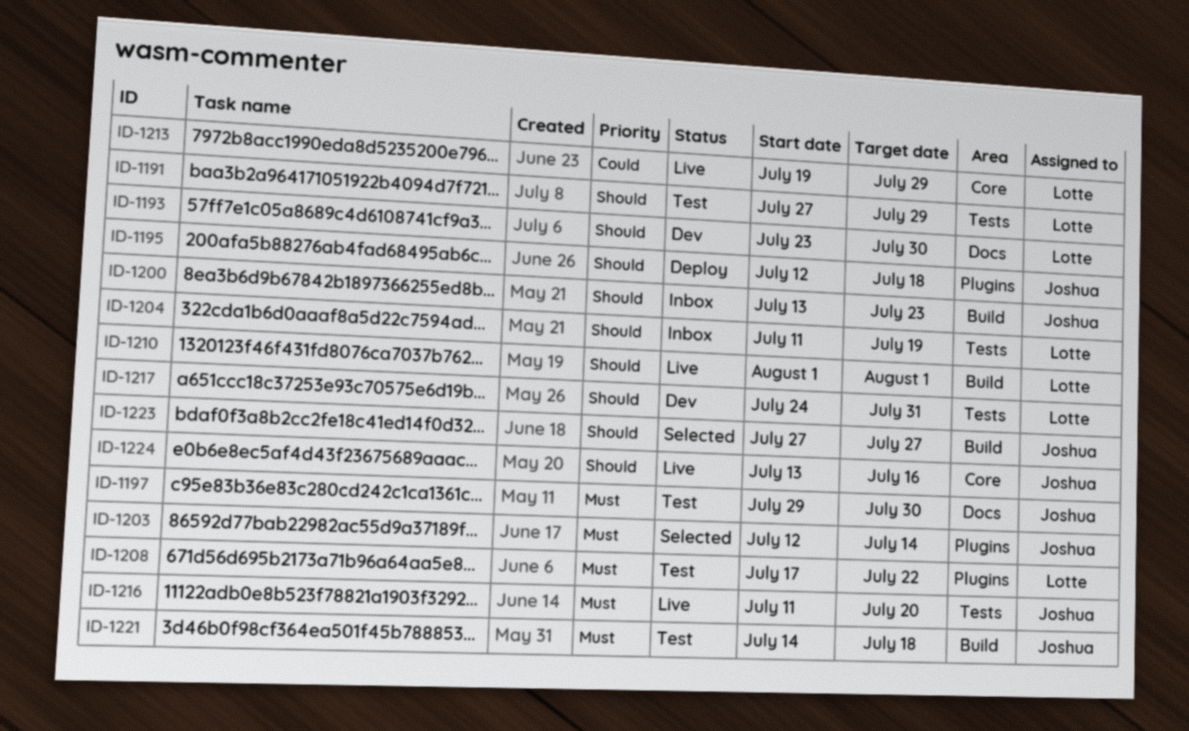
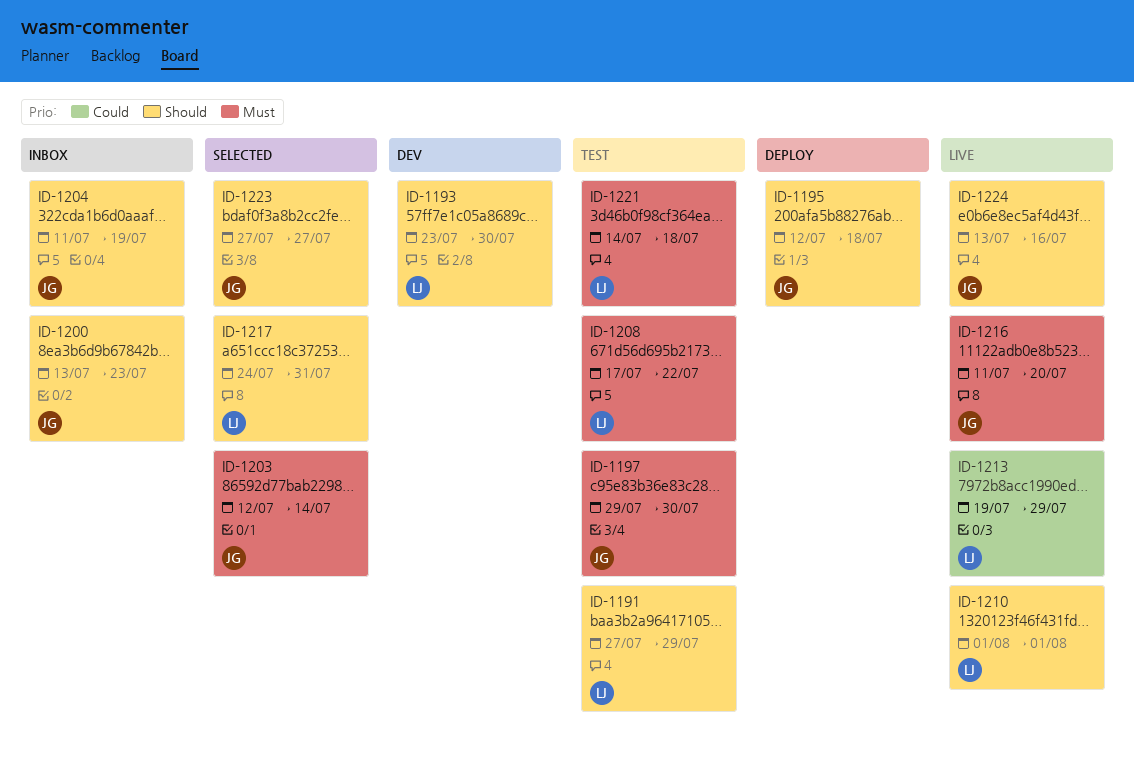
ID-1204, owner: Lotte -> Joshua
ID-1217, status: Dev -> Selected
ID-1221, owner: Joshua -> Lotte

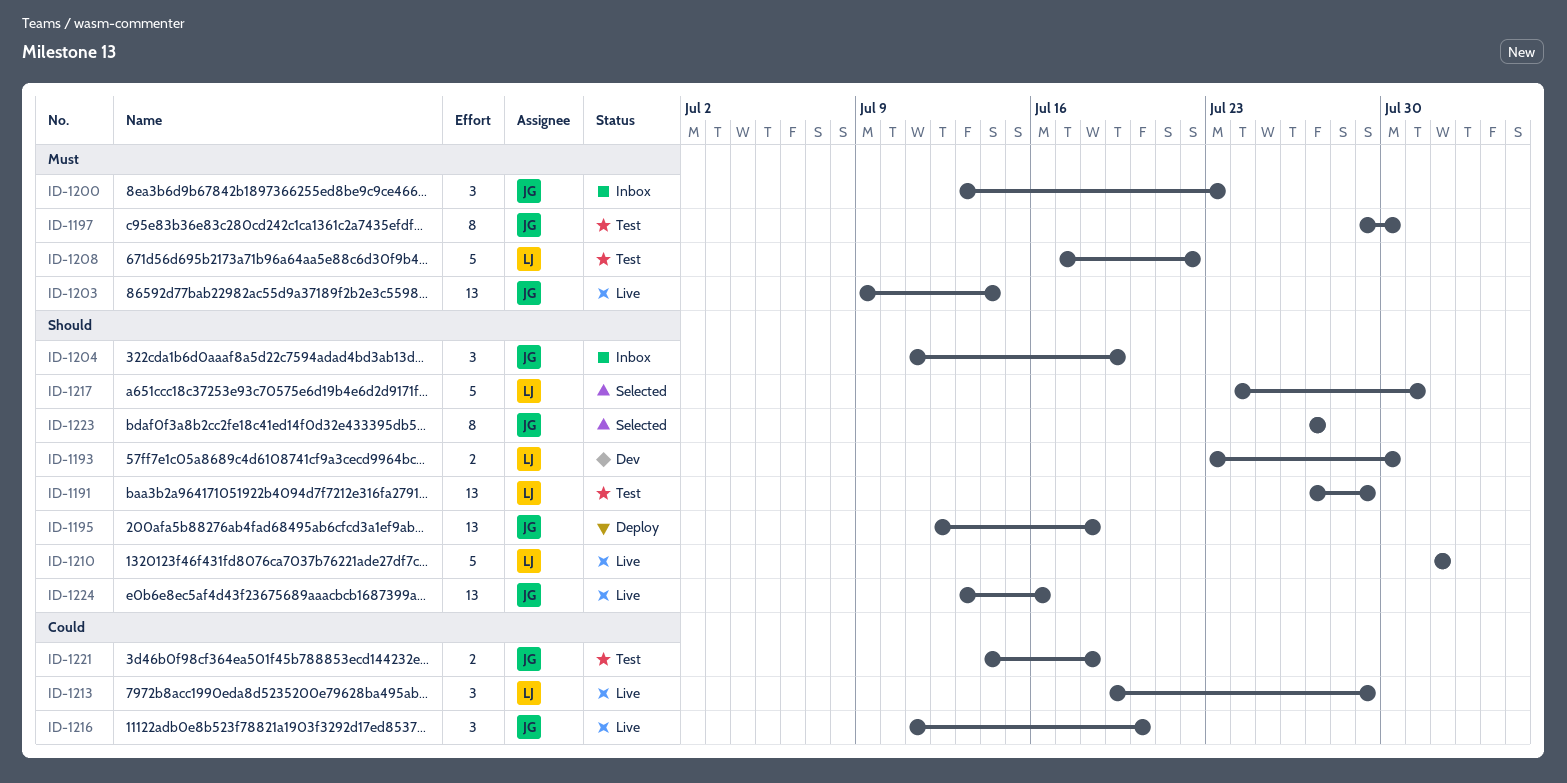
ID-1200, priority: Should -> Must
ID-1203, status: Selected -> Live
ID-1203, start: Jul 12 -> Jul 9
ID-1216, priority: Must -> Could
ID-1221, owner: LJ -> JG
ID-1221, priority: Must -> Could

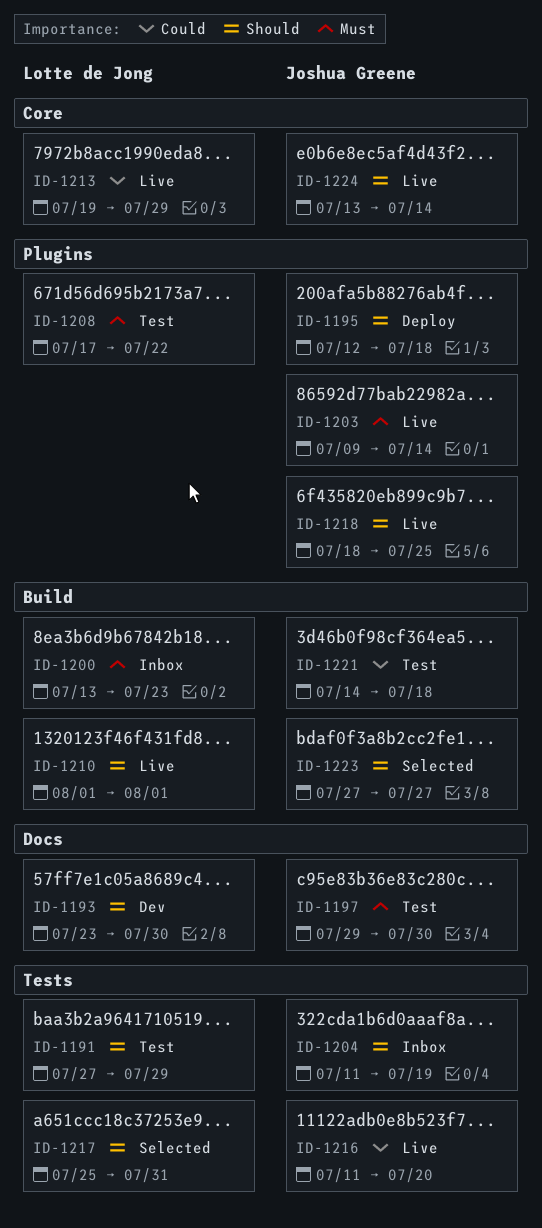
ID-1200, owner: Joshua Greene -> Lotte de Jong
ID-1217, start: Jul 24 -> Jul 25
ID-1218: none -> present
ID-1224, due: Jul 16 -> Jul 14

